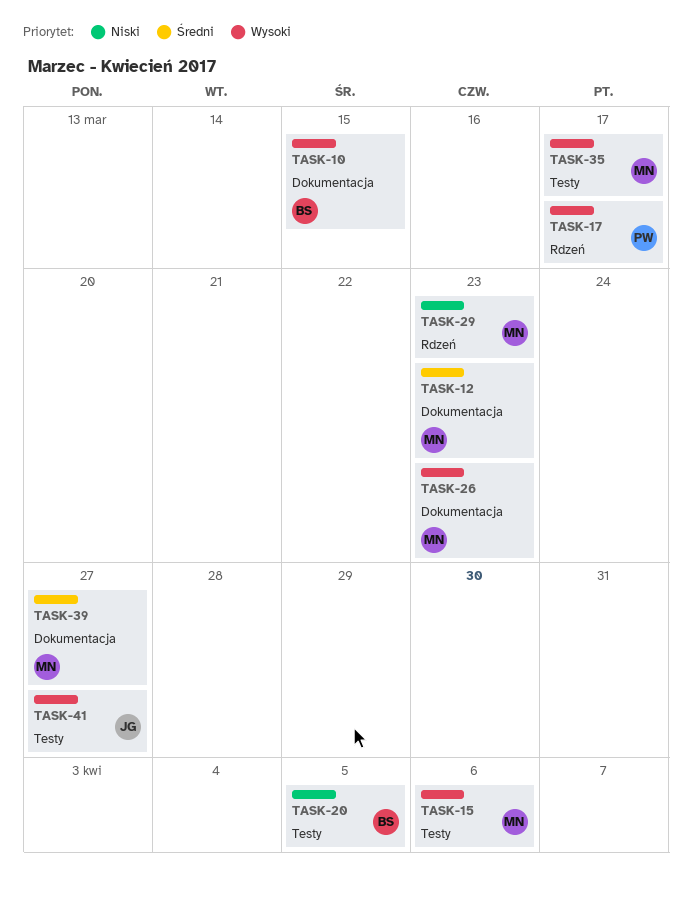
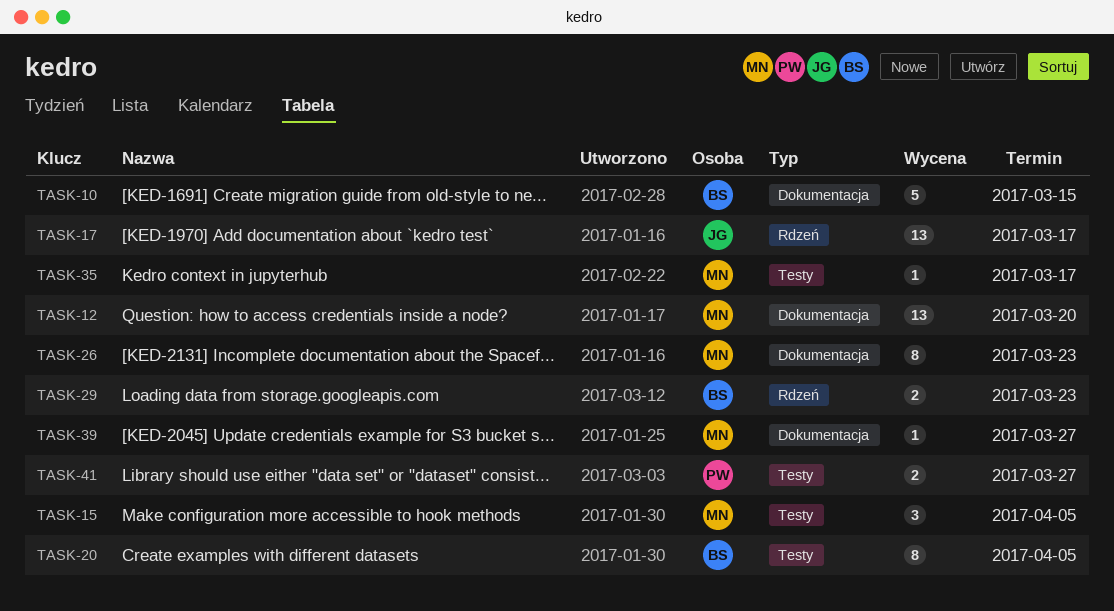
TASK-12, due: Mar 23 -> Mar 20
TASK-15, due: Apr 6 -> Apr 5
TASK-17, owner: PW -> JG
TASK-29, owner: MN -> BS
TASK-41, owner: JG -> PW

